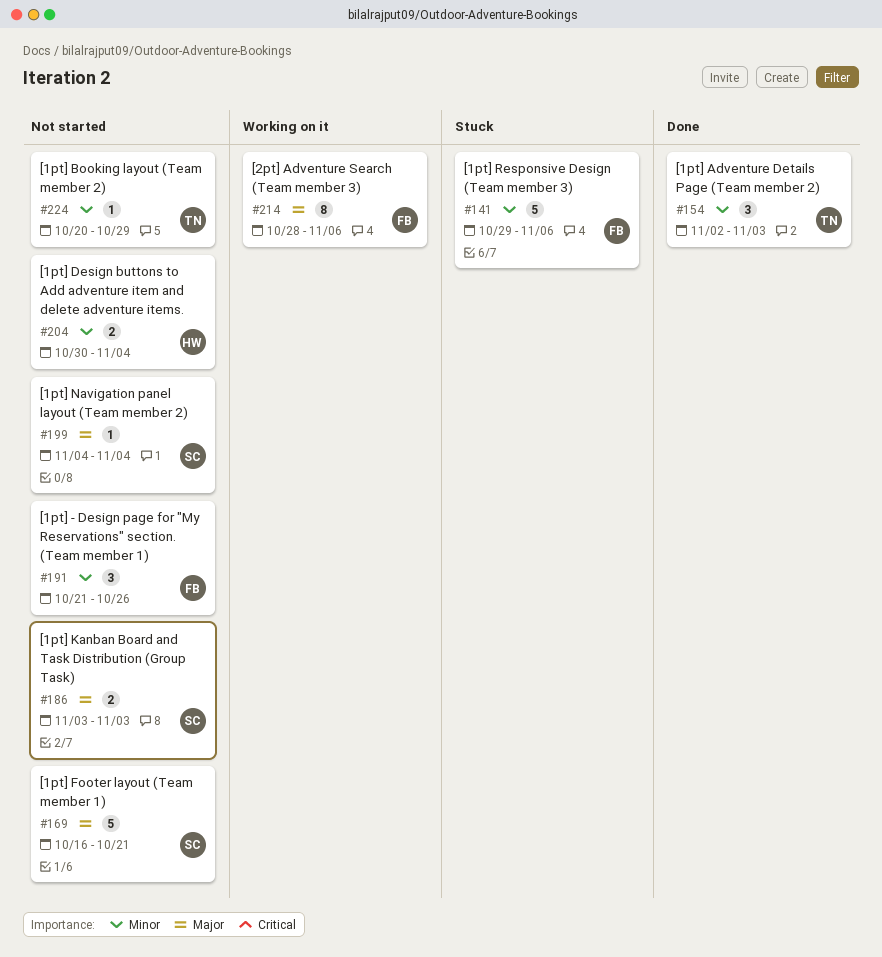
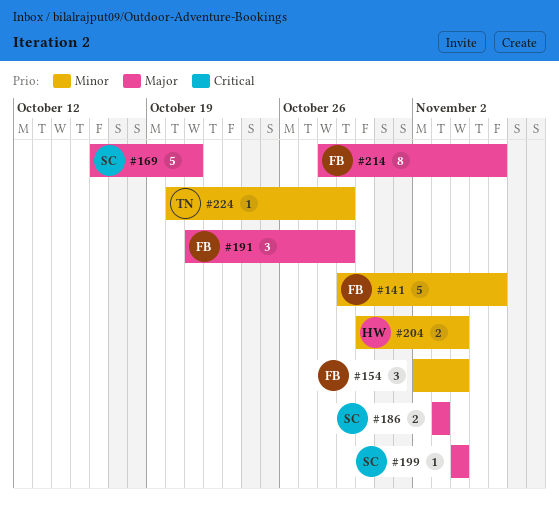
#154, owner: TN -> FB
#154, due: Nov 3 -> Nov 4
#191, priority: Minor -> Major
#191, due: Oct 26 -> Oct 29

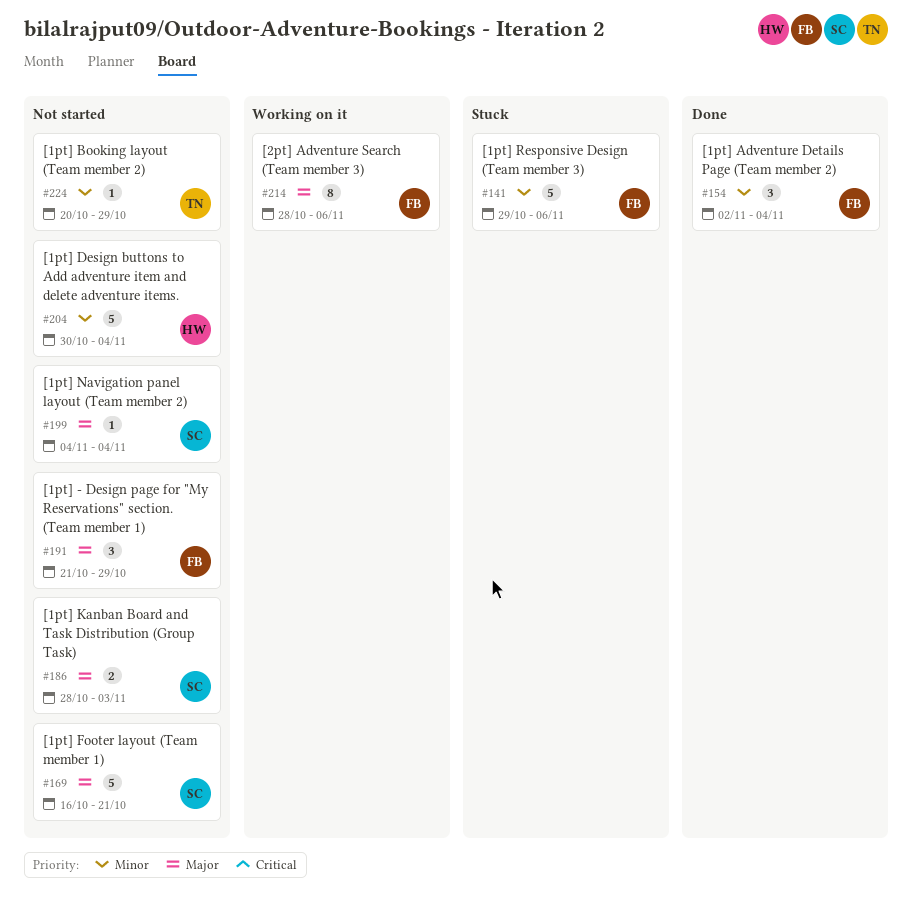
#186, start: Nov 3 -> Oct 28
#204, estimate: 2 -> 5

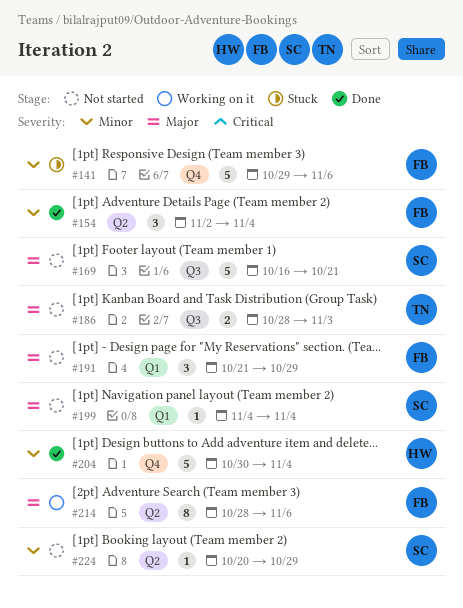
#186, owner: SC -> TN
#204, status: Not started -> Done
#224, owner: TN -> SC

